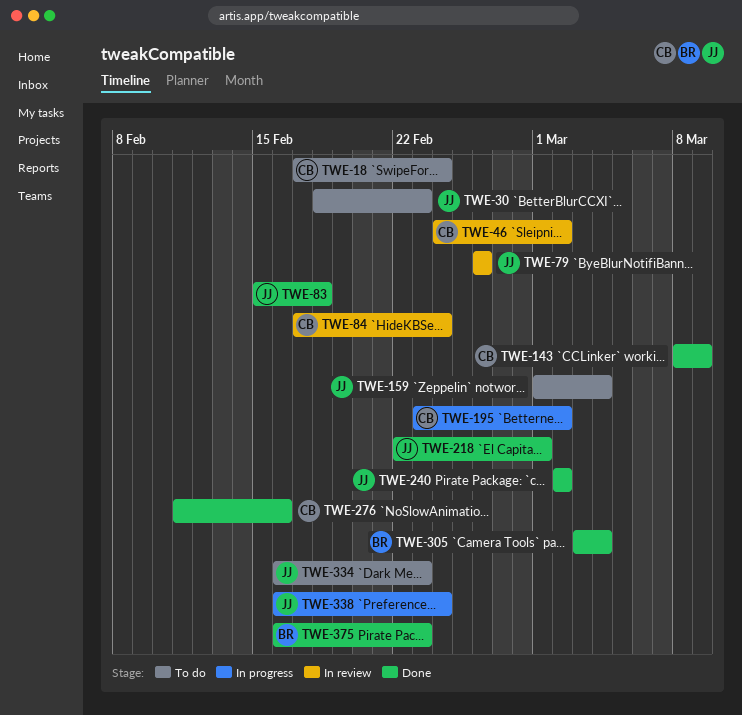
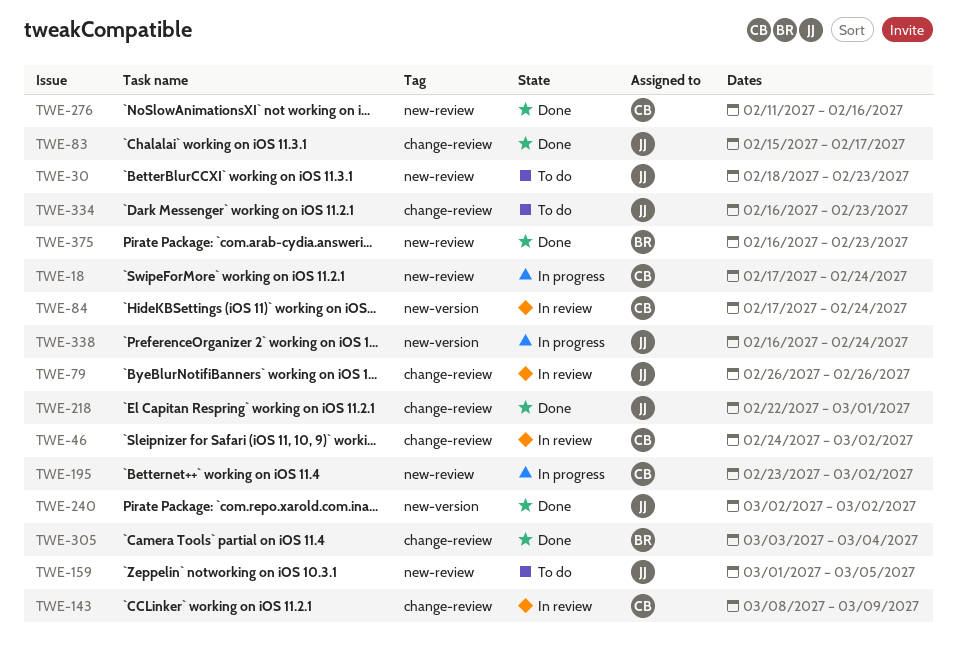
TWE-18, status: To do -> In progress
TWE-83, due: Feb 18 -> Feb 17
TWE-143, status: Done -> In review
TWE-159, due: Mar 4 -> Mar 5

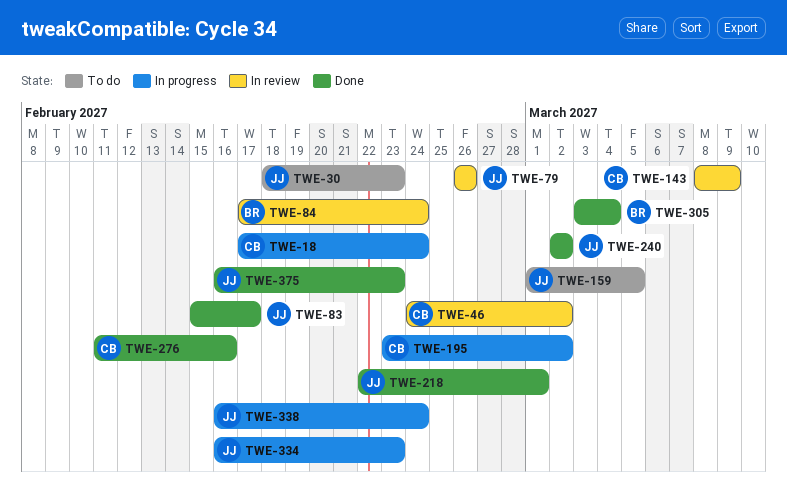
TWE-84, owner: CB -> BR
TWE-334, status: To do -> In progress
TWE-375, owner: BR -> JJ

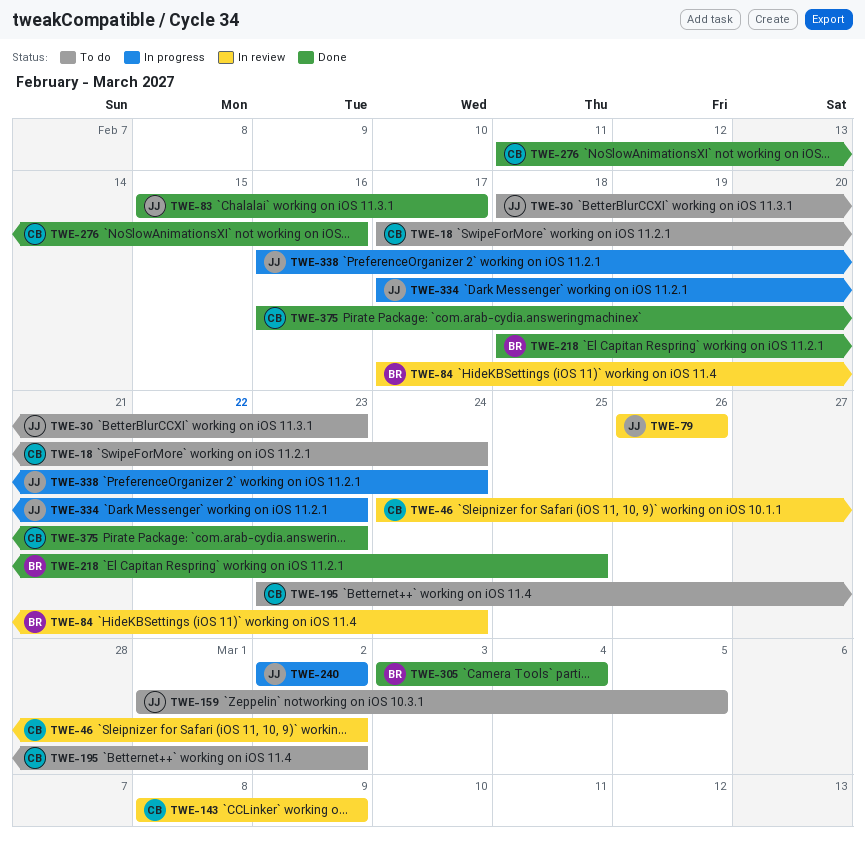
TWE-18, status: In progress -> To do
TWE-195, status: In progress -> To do
TWE-218, owner: JJ -> BR
TWE-218, start: Feb 22 -> Feb 18
TWE-218, due: Mar 1 -> Feb 25
TWE-240, status: Done -> In progress
TWE-334, start: Feb 16 -> Feb 17
TWE-375, owner: JJ -> CB

